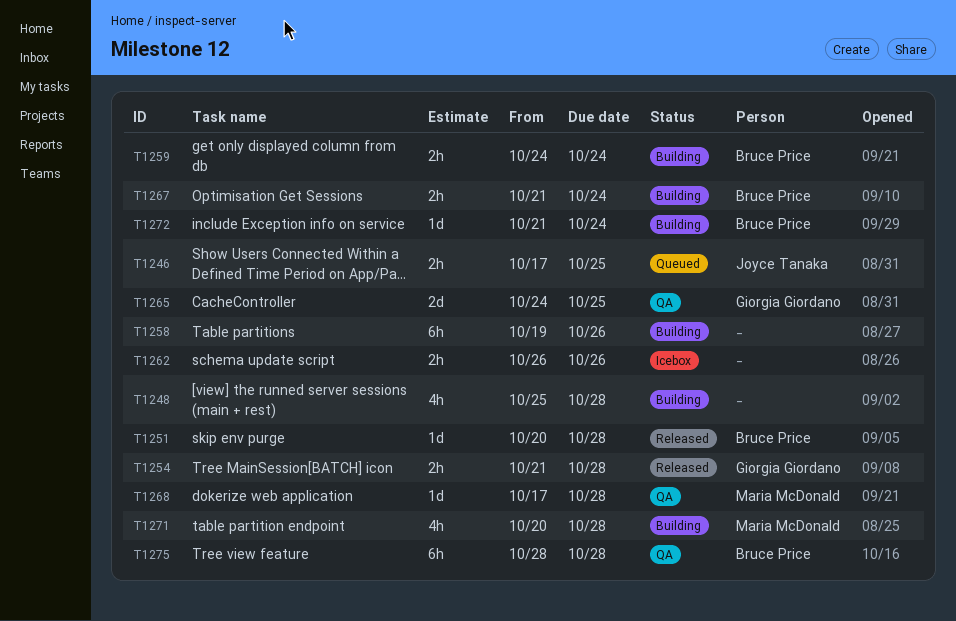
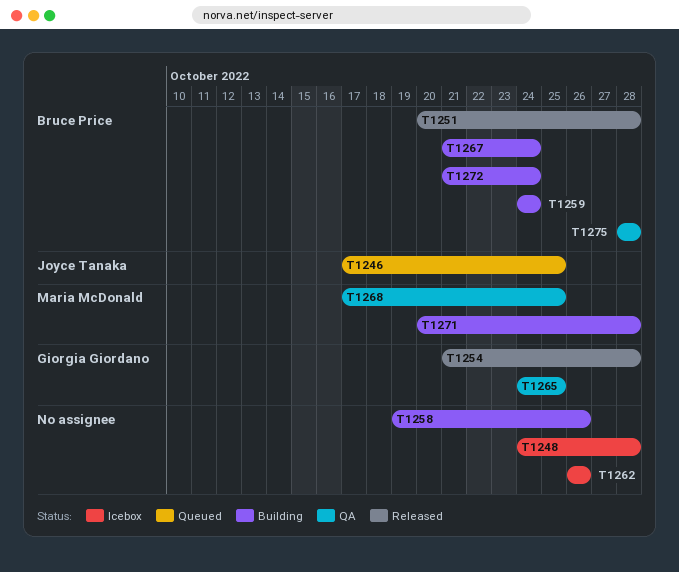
T1248, status: Building -> Icebox
T1248, start: Oct 25 -> Oct 24
T1268, due: Oct 28 -> Oct 25

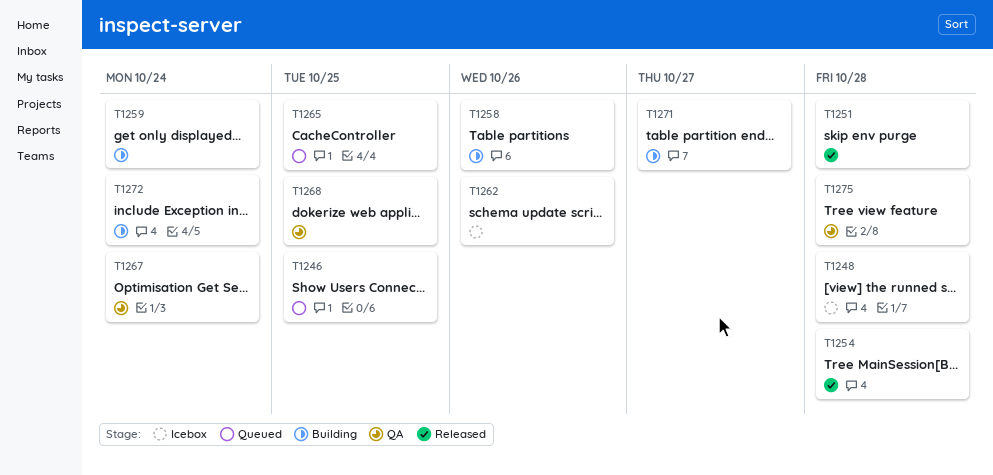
T1265, status: QA -> Queued
T1267, status: Building -> QA
T1271, due: Oct 28 -> Oct 27

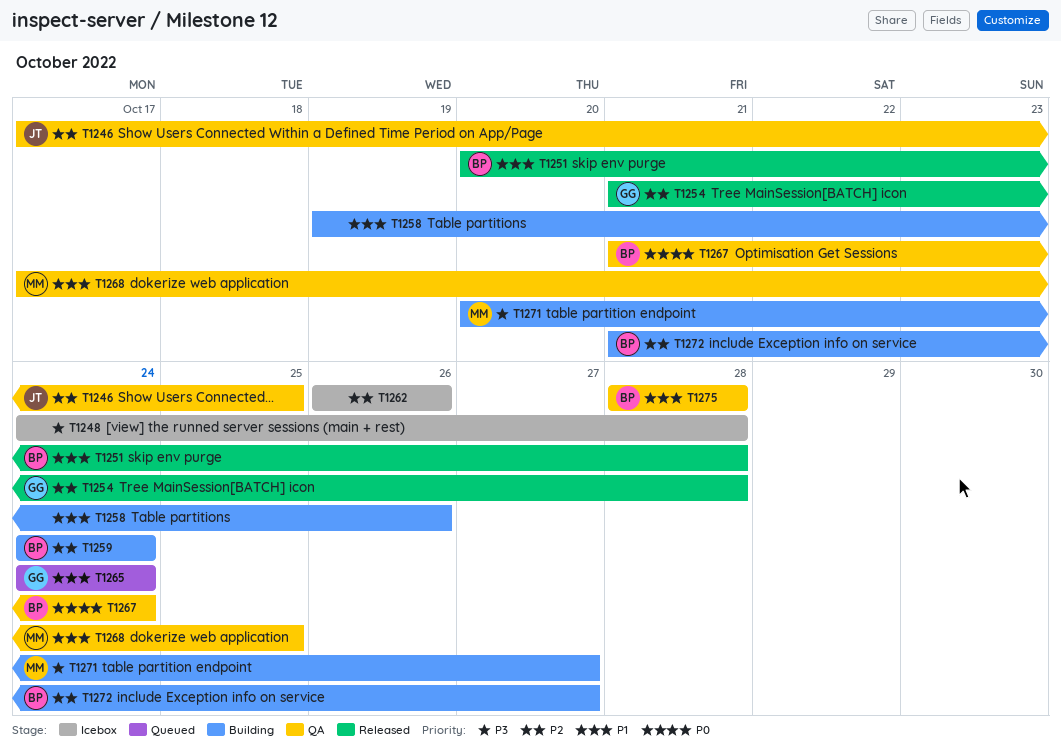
T1246, status: Queued -> QA
T1265, due: Oct 25 -> Oct 24
T1272, due: Oct 24 -> Oct 27

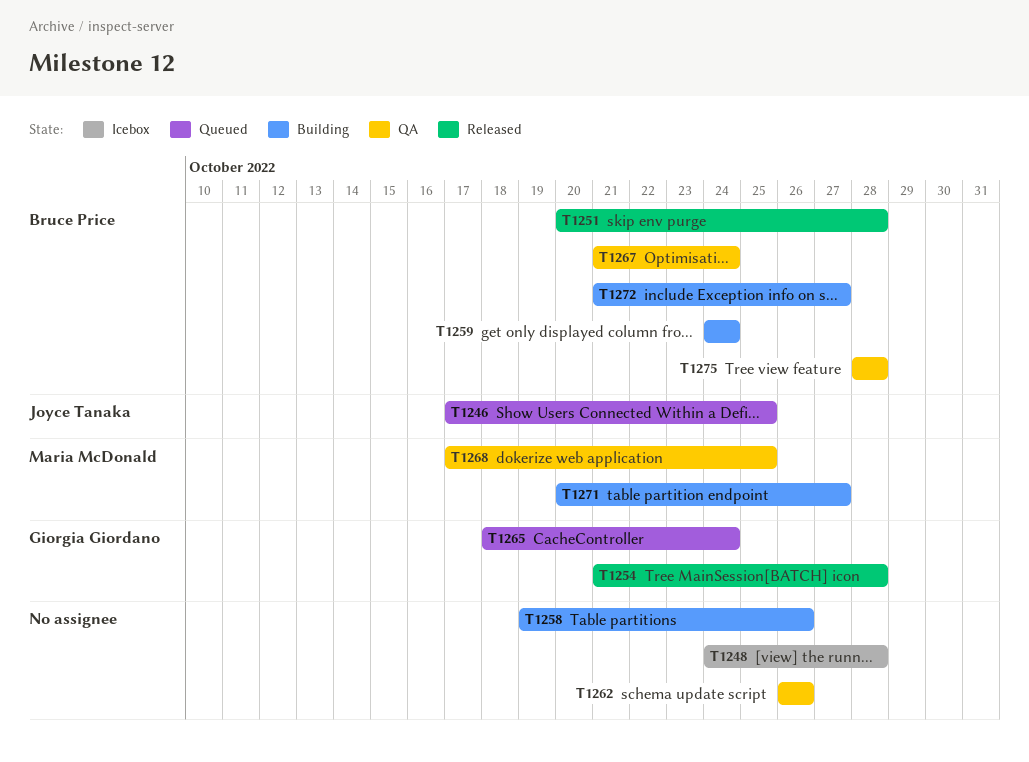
T1246, status: QA -> Queued
T1262, status: Icebox -> QA
T1265, start: Oct 24 -> Oct 18

